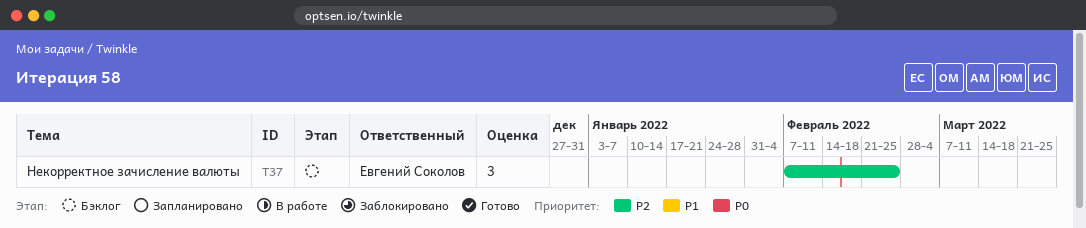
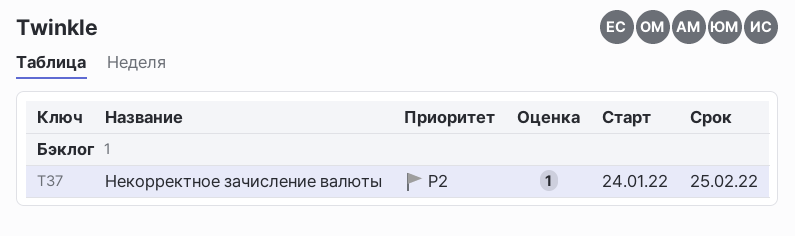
T37, estimate: 3 -> 1
T37, start: Feb 7 -> Jan 24

